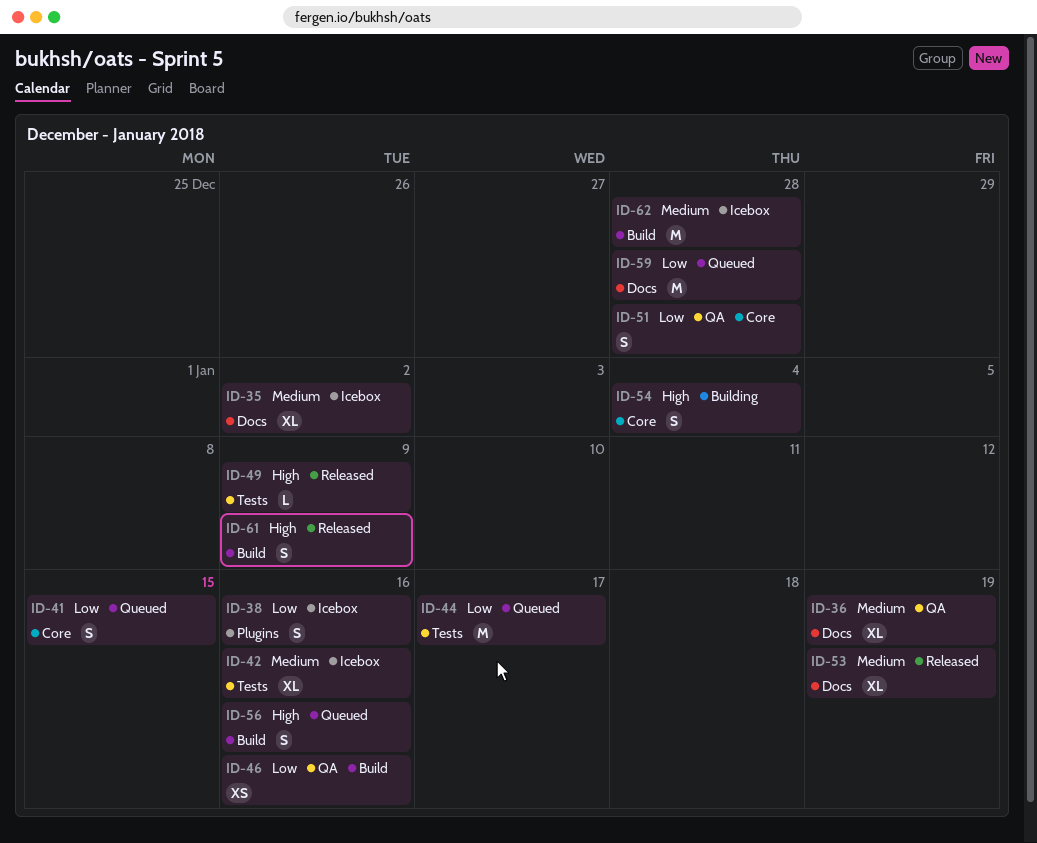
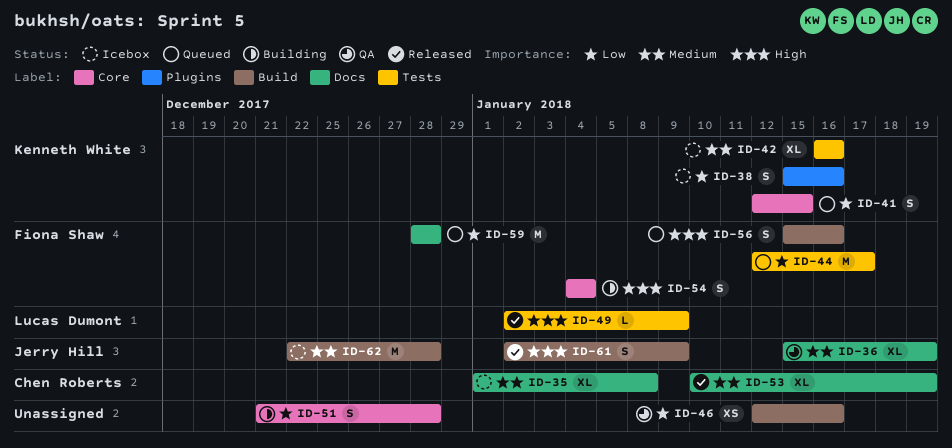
ID-35, due: Jan 2 -> Jan 8
ID-51, status: QA -> Building

